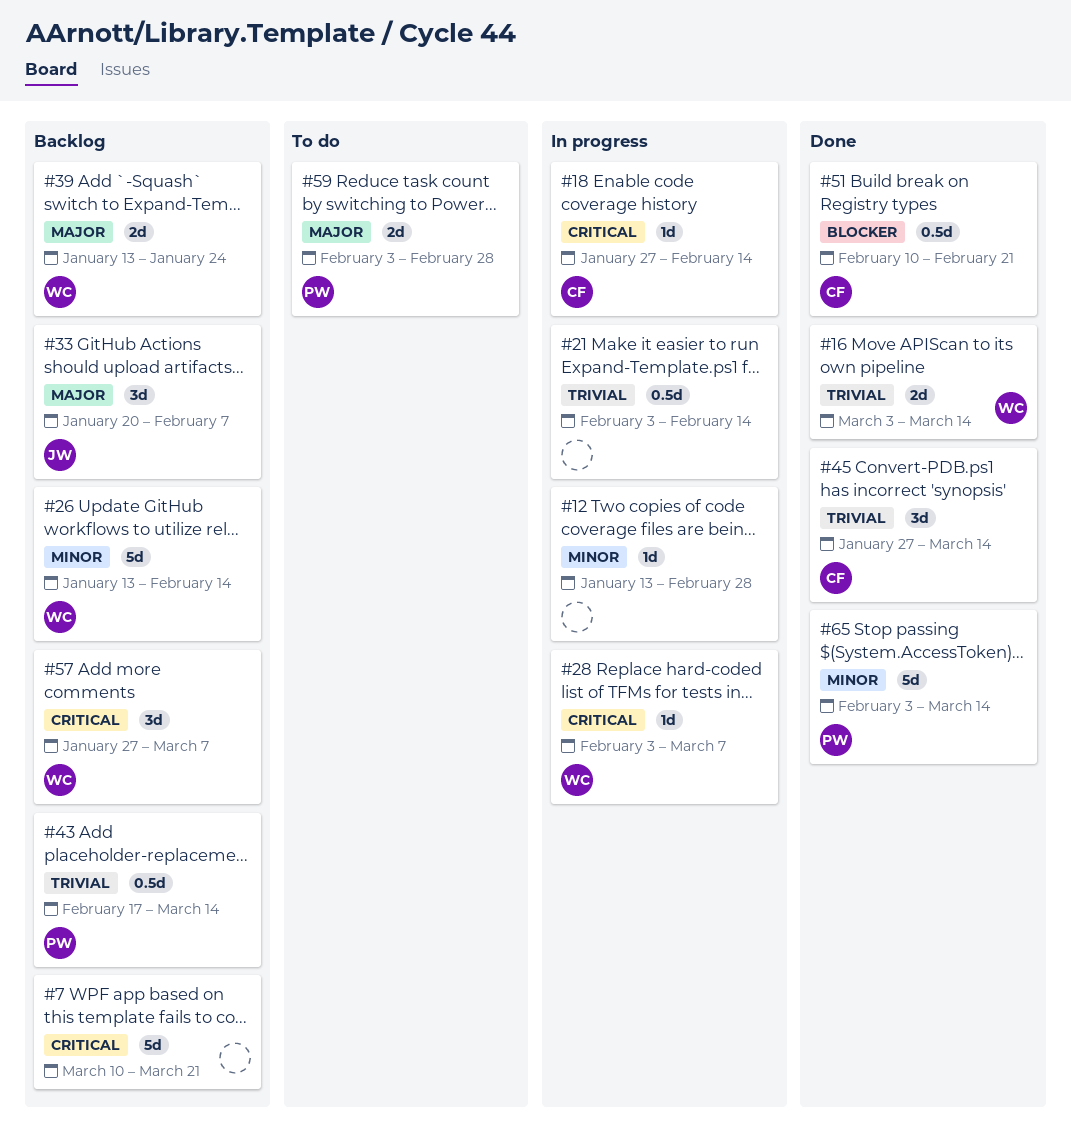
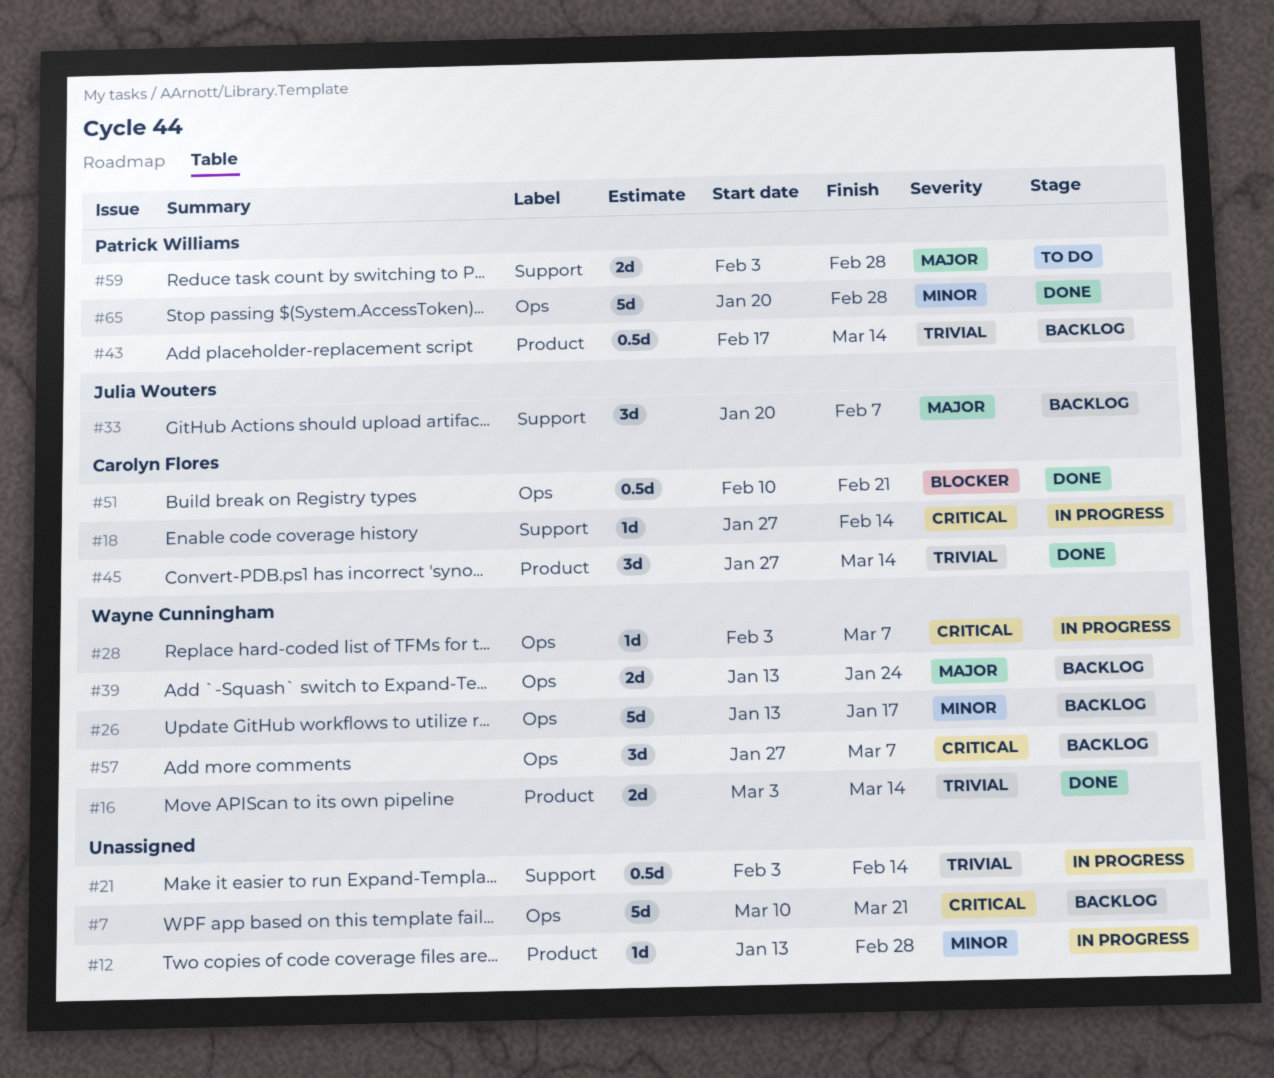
#26, due: Feb 14 -> Jan 17
#65, start: Feb 3 -> Jan 20
#65, due: Mar 14 -> Feb 28

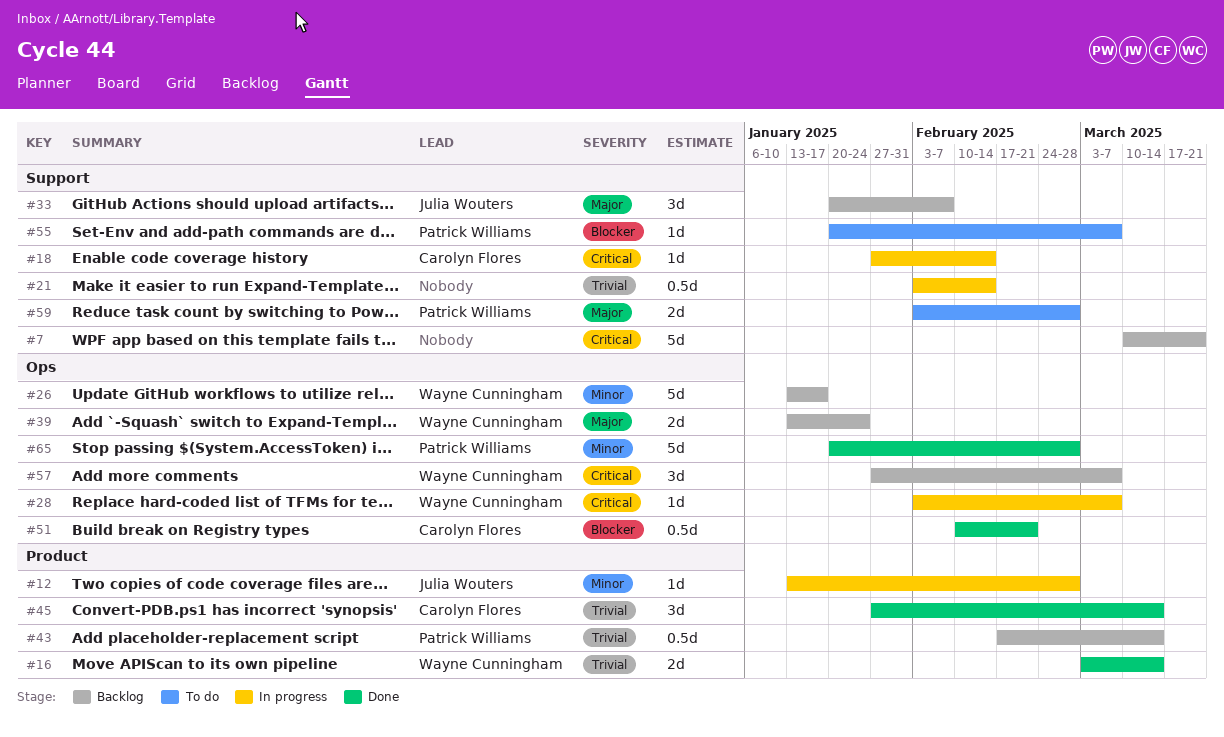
#7, label: Ops -> Support
#12, owner: none -> Julia Wouters
#55: none -> present

